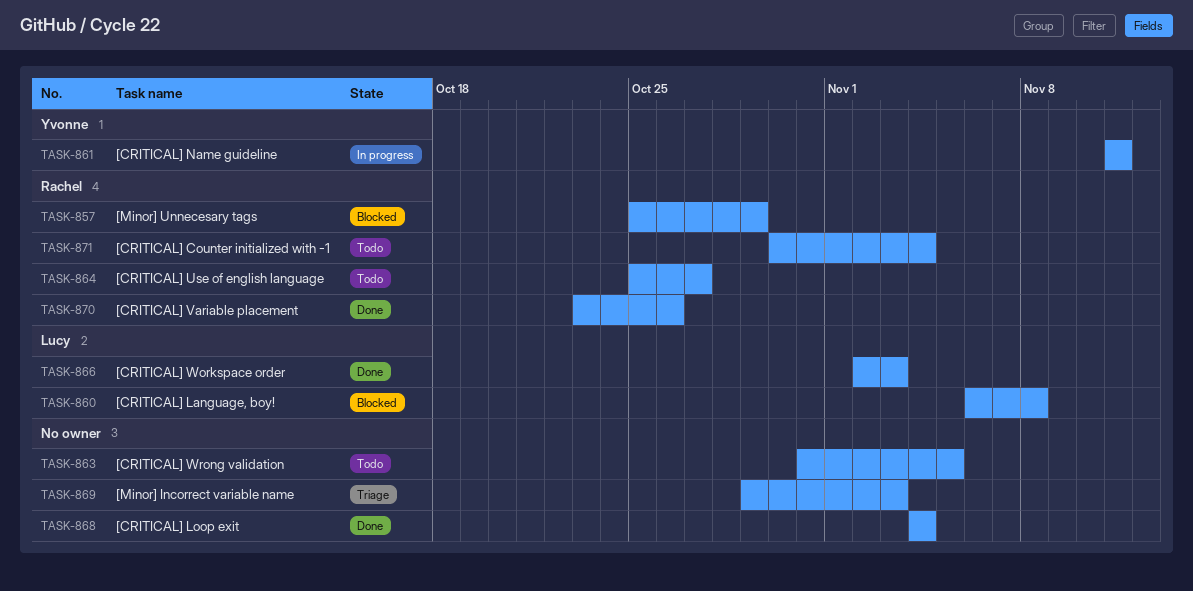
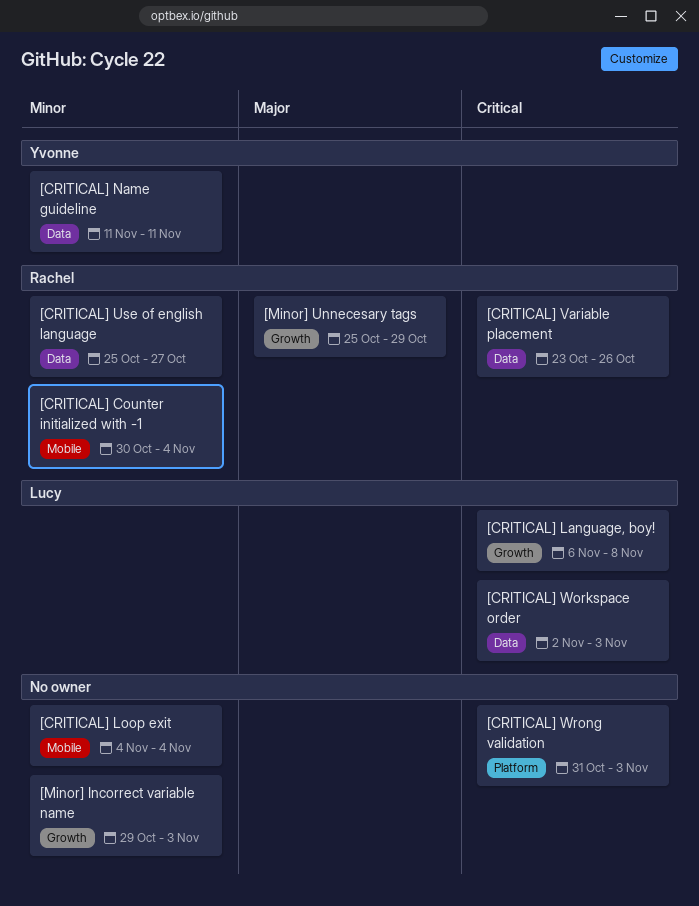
[CRITICAL] Wrong validation, due: Nov 5 -> Nov 3

